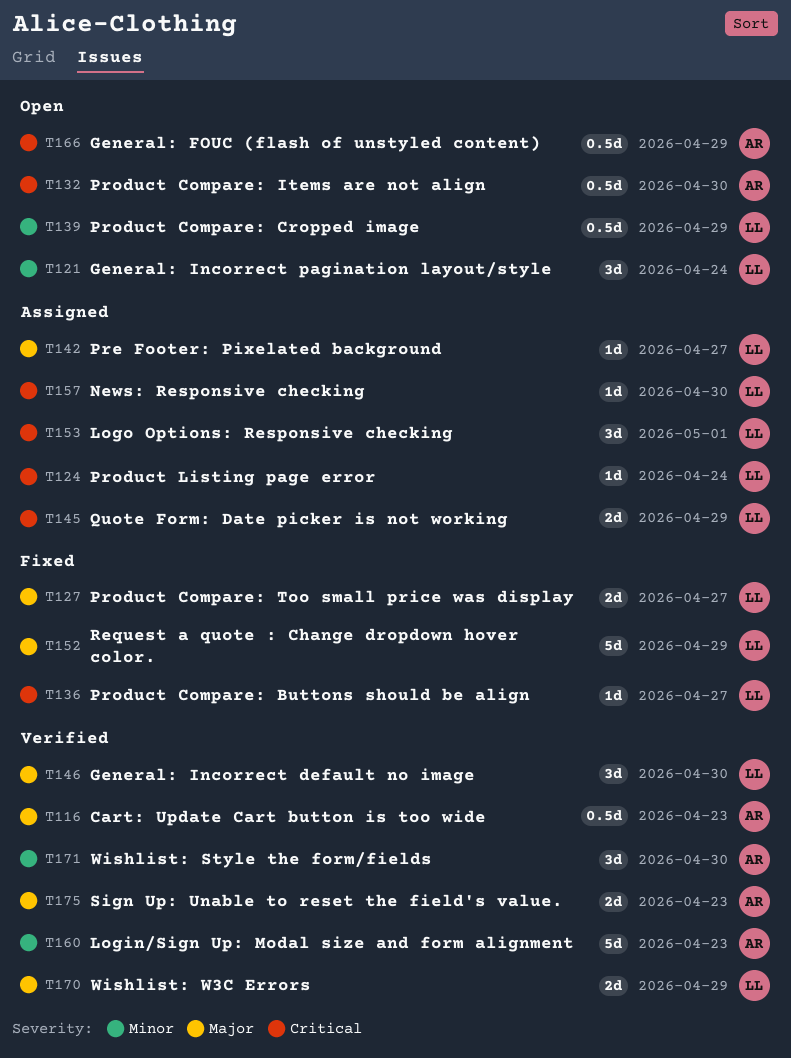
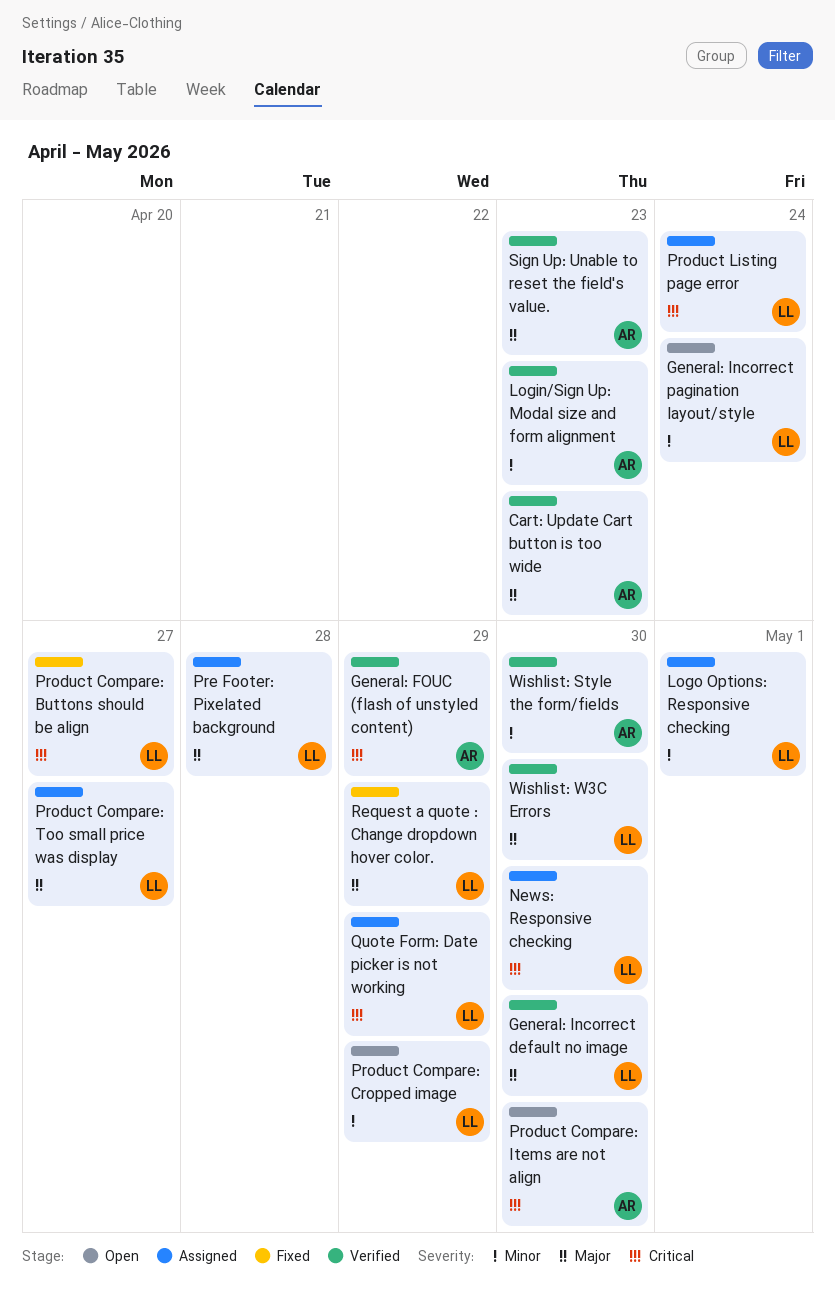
General: FOUC (flash of unstyled content), status: Open -> Verified
Logo Options: Responsive checking, priority: Critical -> Minor
Pre Footer: Pixelated background, due: Apr 27 -> Apr 28
Product Compare: Too small price was display, status: Fixed -> Assigned
Wishlist: W3C Errors, due: Apr 29 -> Apr 30

